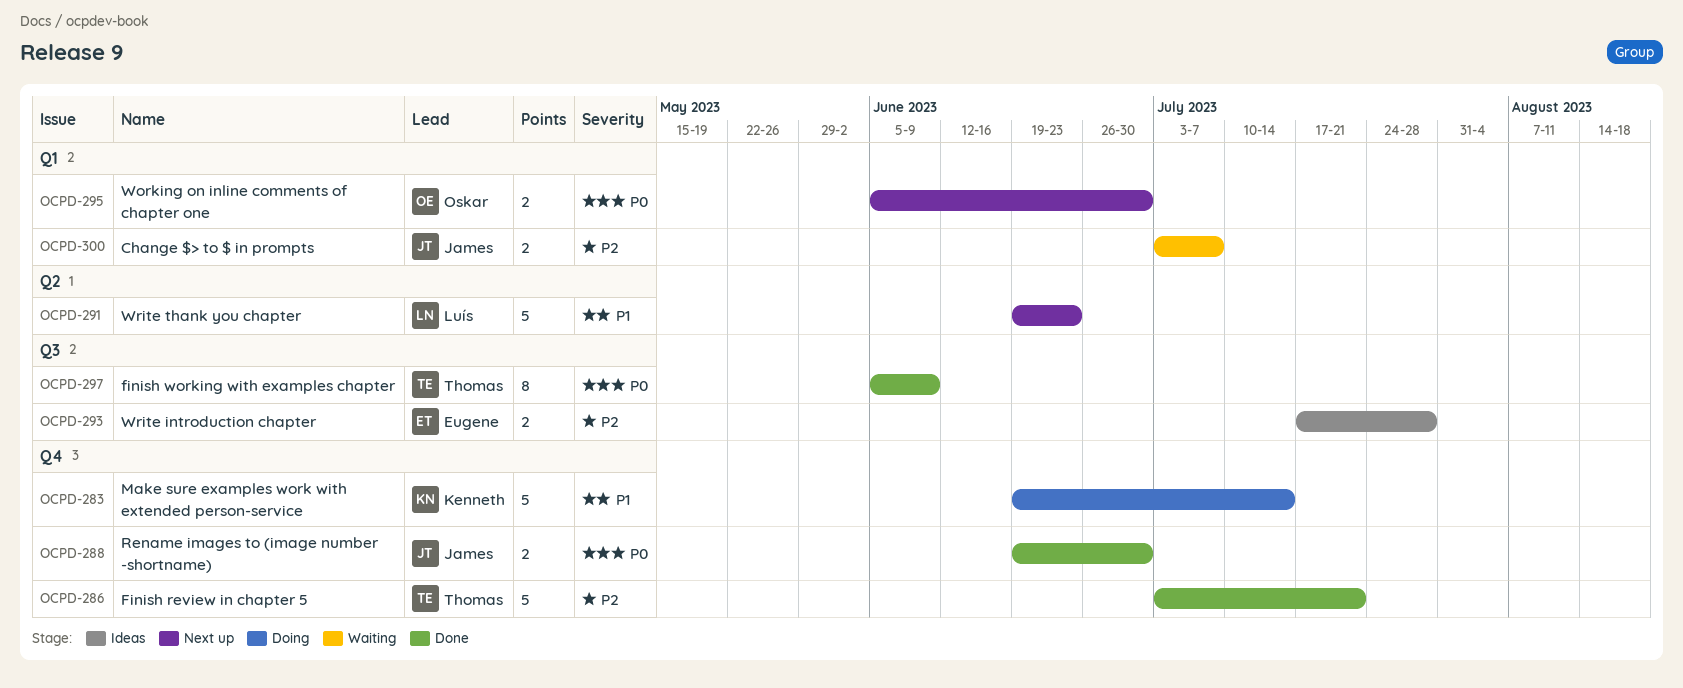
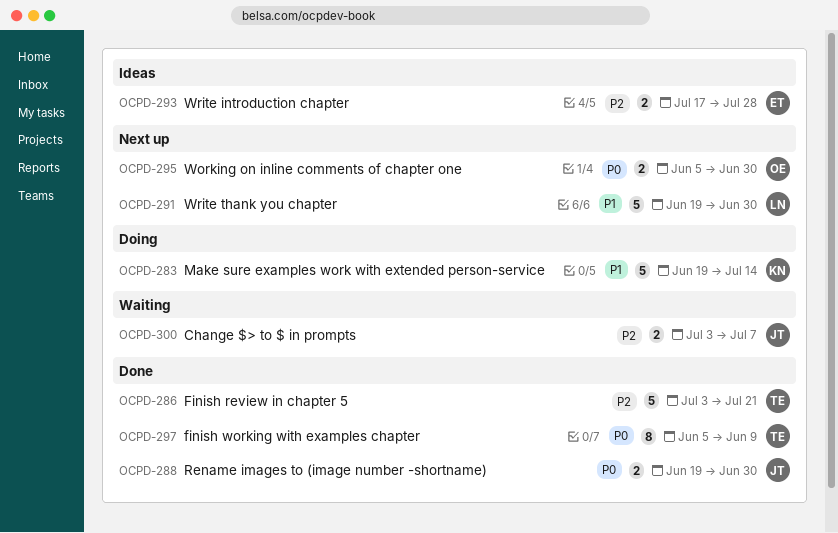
OCPD-291, due: Jun 23 -> Jun 30

